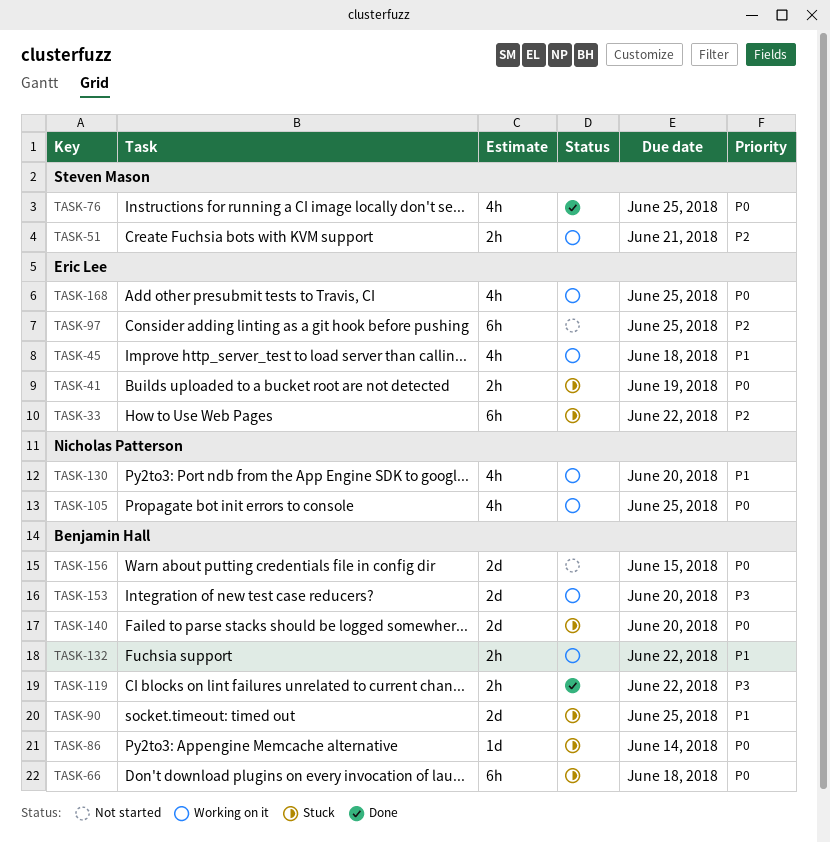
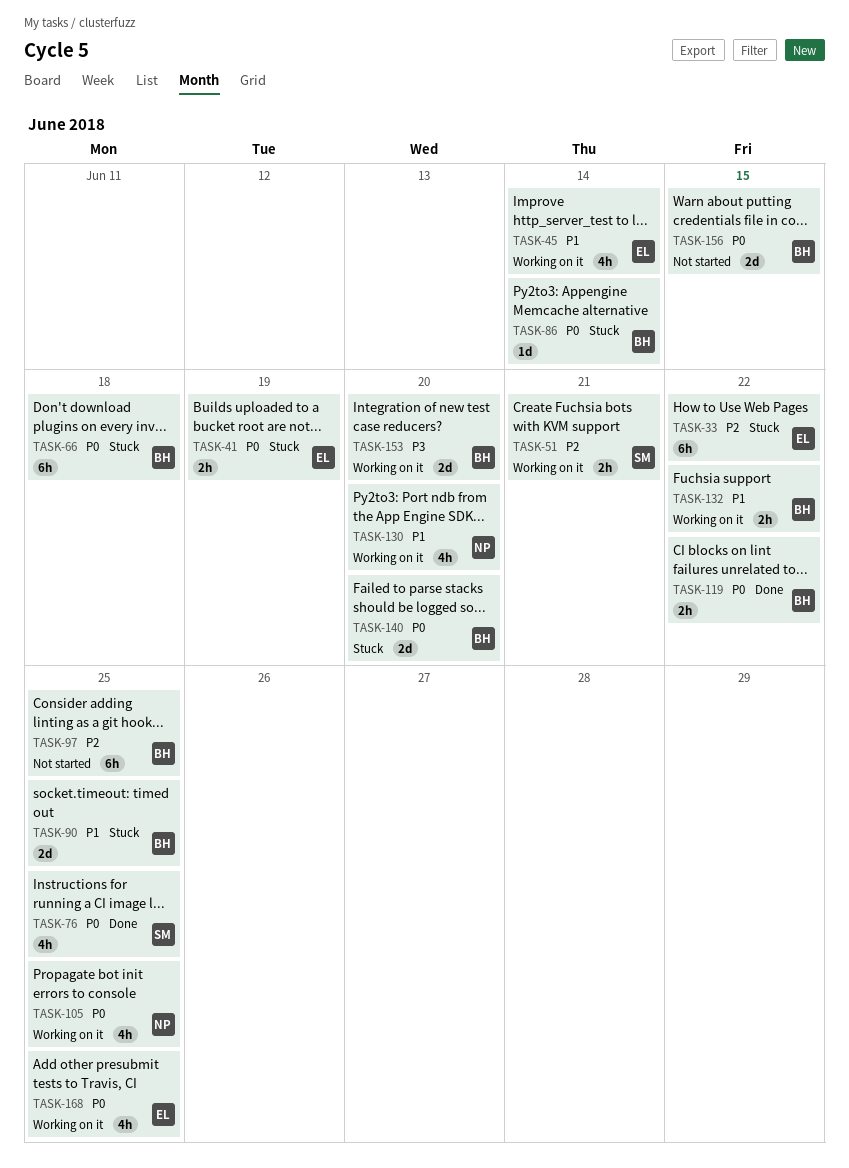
TASK-45, due: Jun 18 -> Jun 14
TASK-97, owner: Eric Lee -> Benjamin Hall
TASK-119, priority: P3 -> P0

